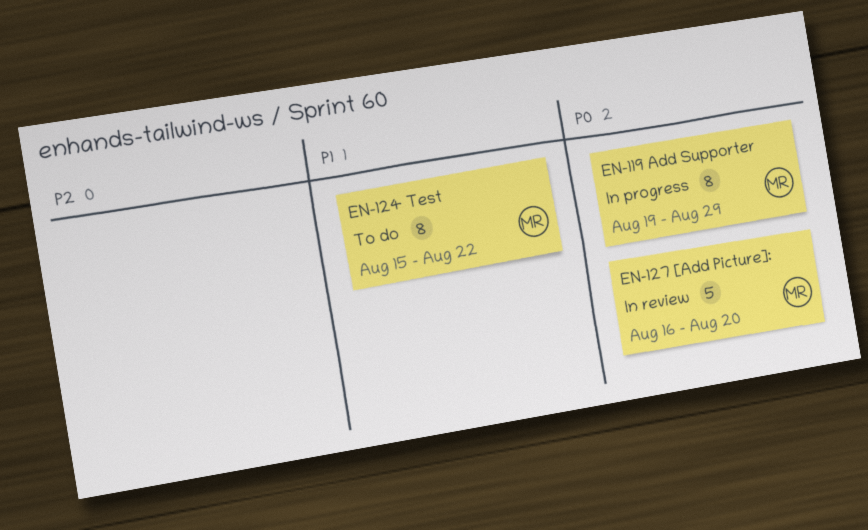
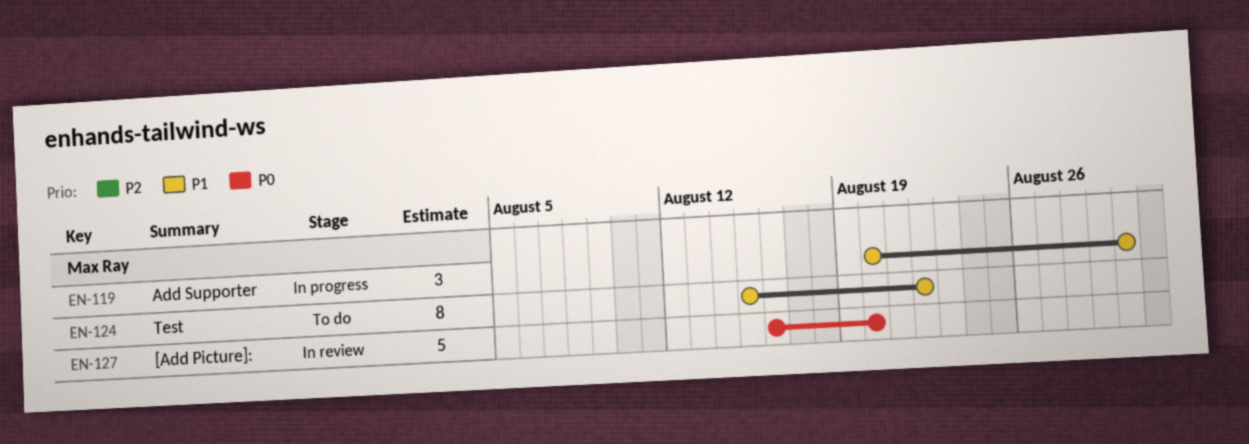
EN-119, priority: P0 -> P1
EN-119, estimate: 8 -> 3
EN-119, start: Aug 19 -> Aug 20
EN-119, due: Aug 29 -> Aug 30

